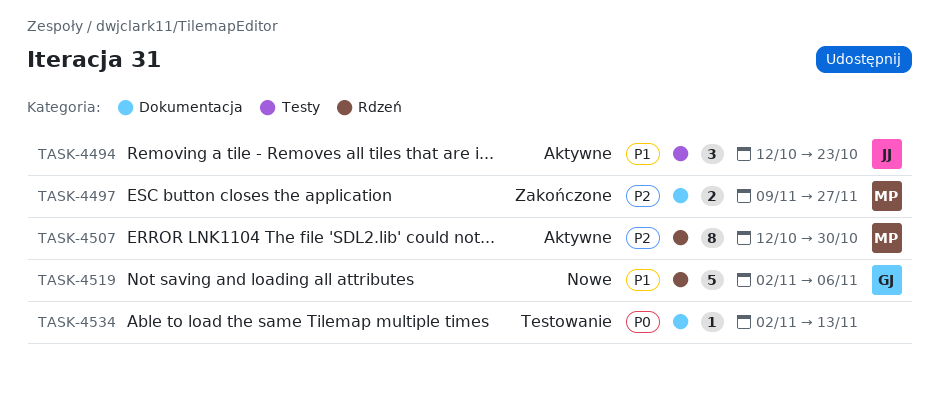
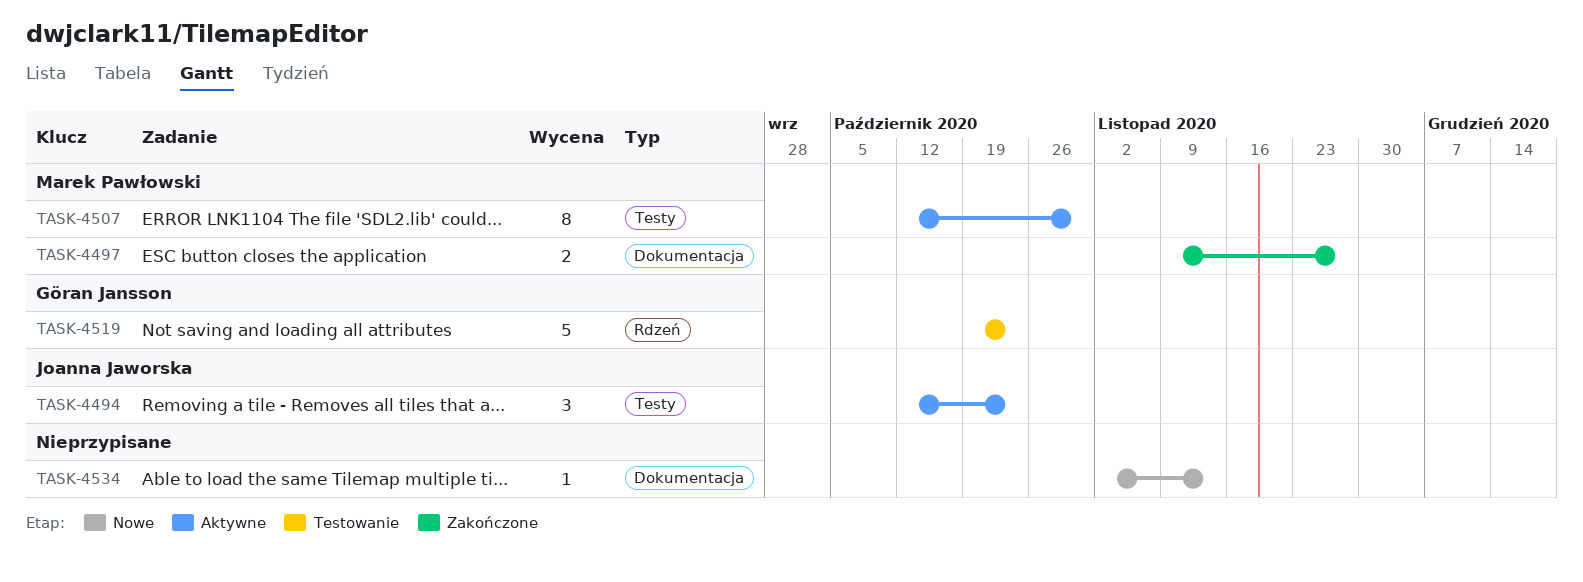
TASK-4507, label: Rdzeń -> Testy
TASK-4519, status: Nowe -> Testowanie
TASK-4519, start: Nov 2 -> Oct 19
TASK-4519, due: Nov 6 -> Oct 23
TASK-4534, status: Testowanie -> Nowe

